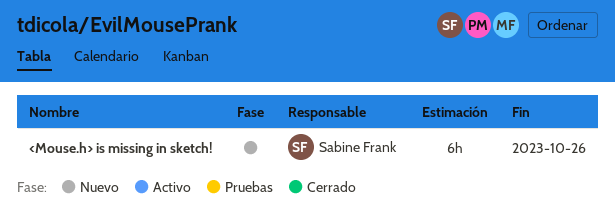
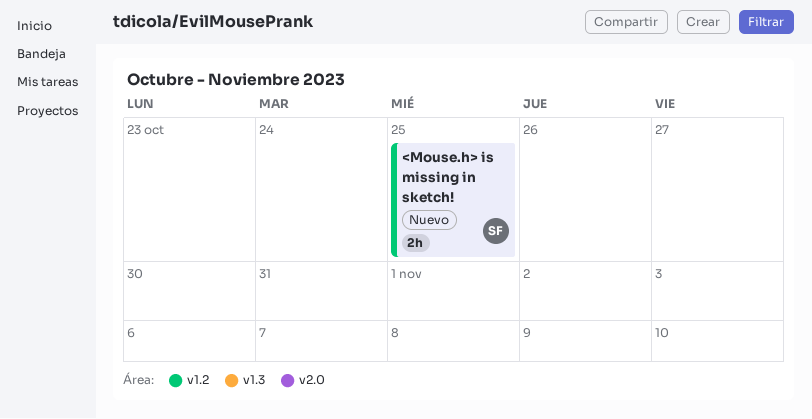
<Mouse.h> is missing in sketch!, estimate: 6h -> 2h
<Mouse.h> is missing in sketch!, due: Oct 26 -> Oct 25

